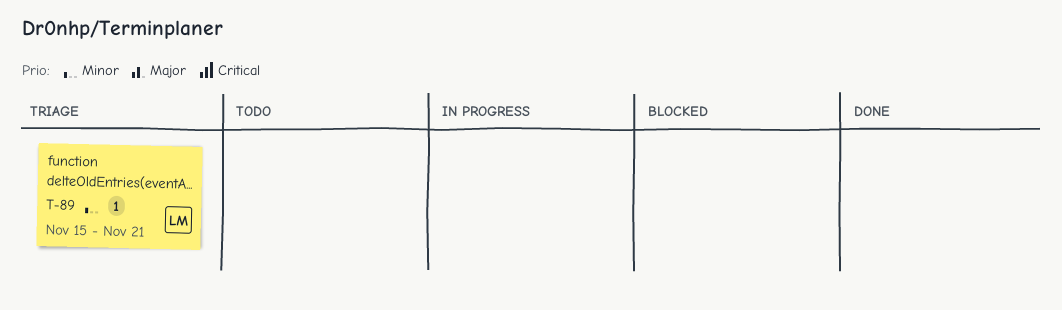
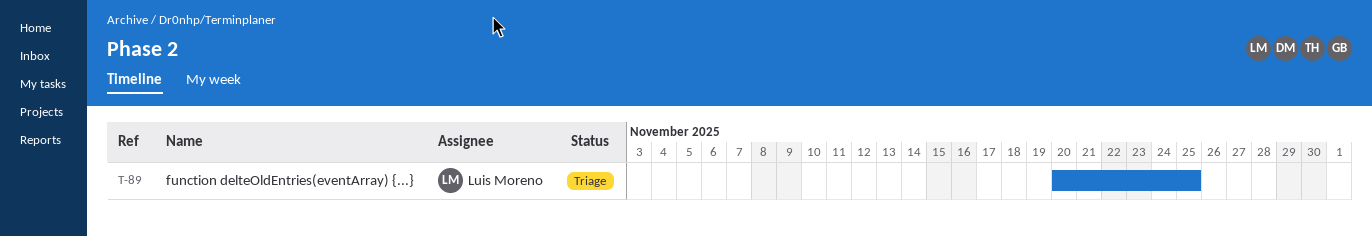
T-89, start: Nov 15 -> Nov 20
T-89, due: Nov 21 -> Nov 25

